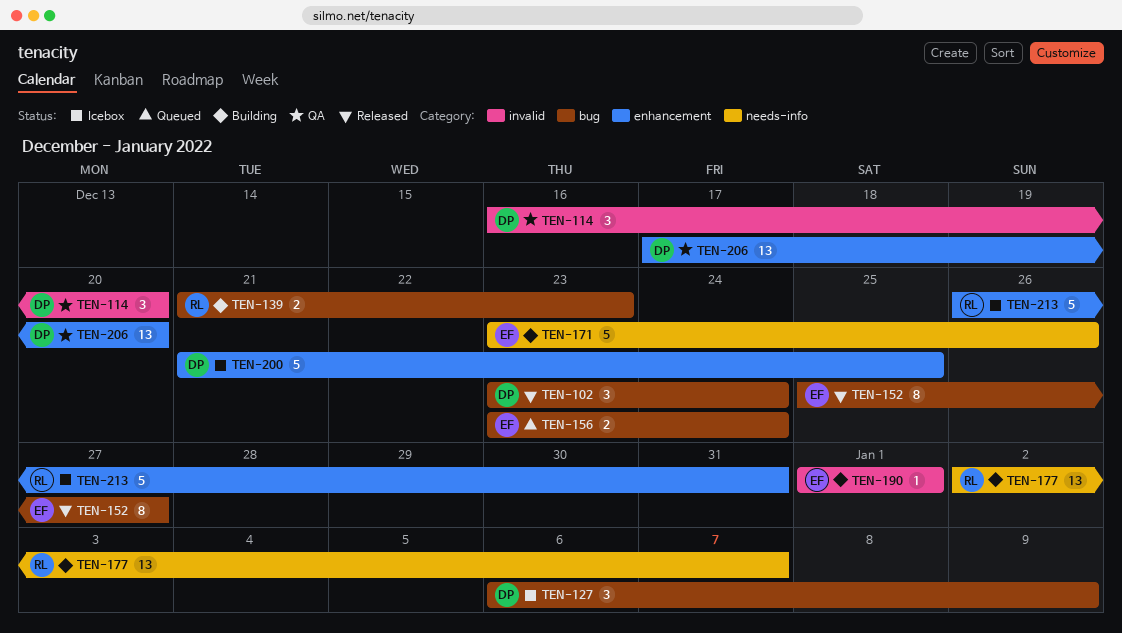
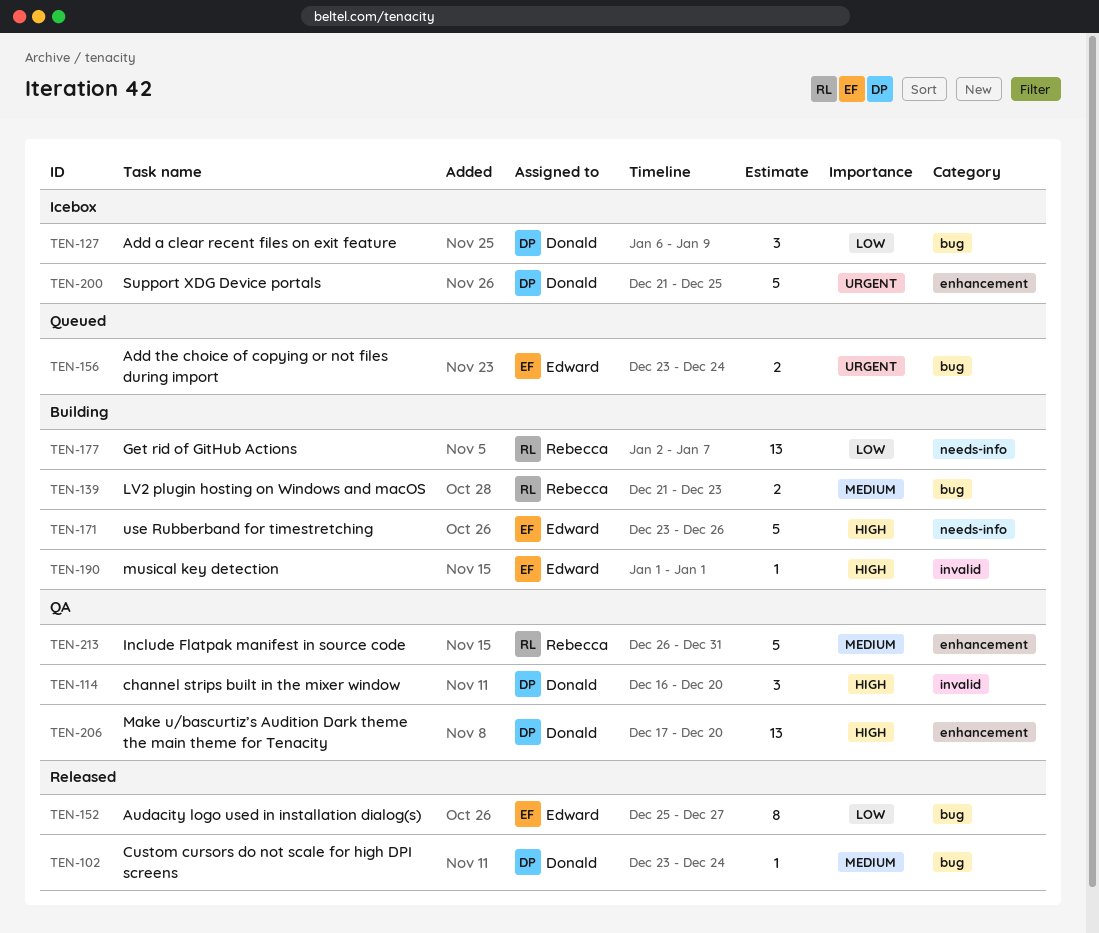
TEN-102, estimate: 3 -> 1
TEN-213, status: Icebox -> QA

